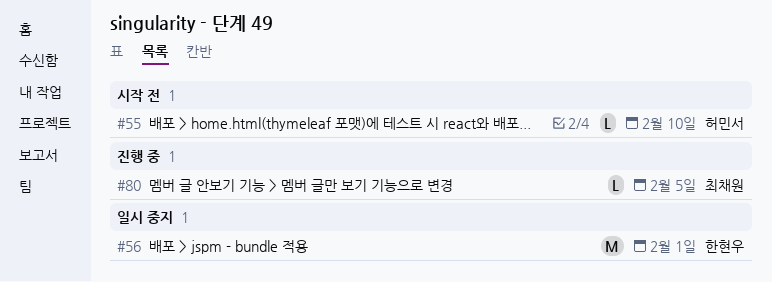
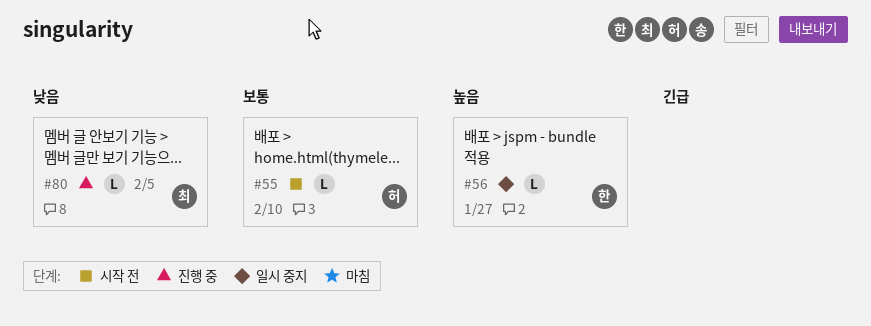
#56, estimate: M -> L
#56, due: Feb 1 -> Jan 27

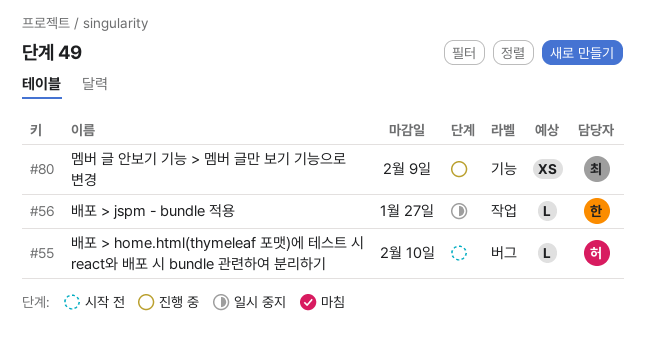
#80, estimate: L -> XS
#80, due: Feb 5 -> Feb 9

